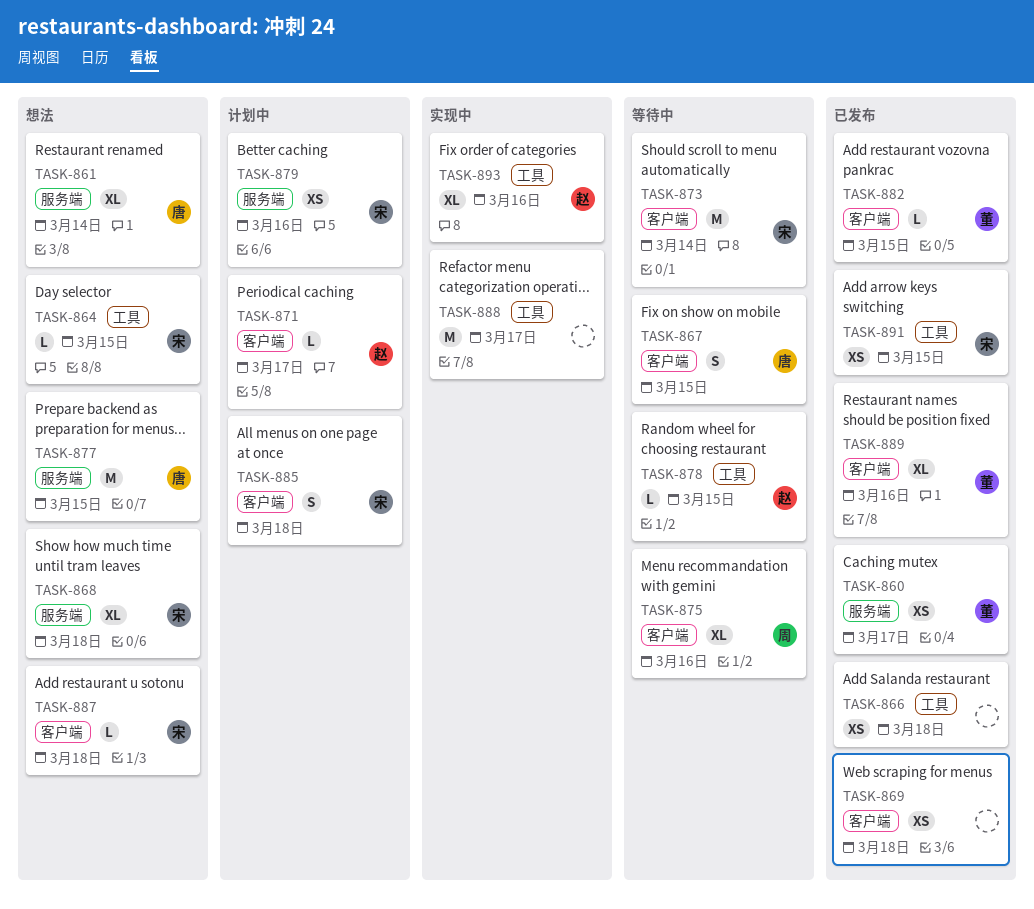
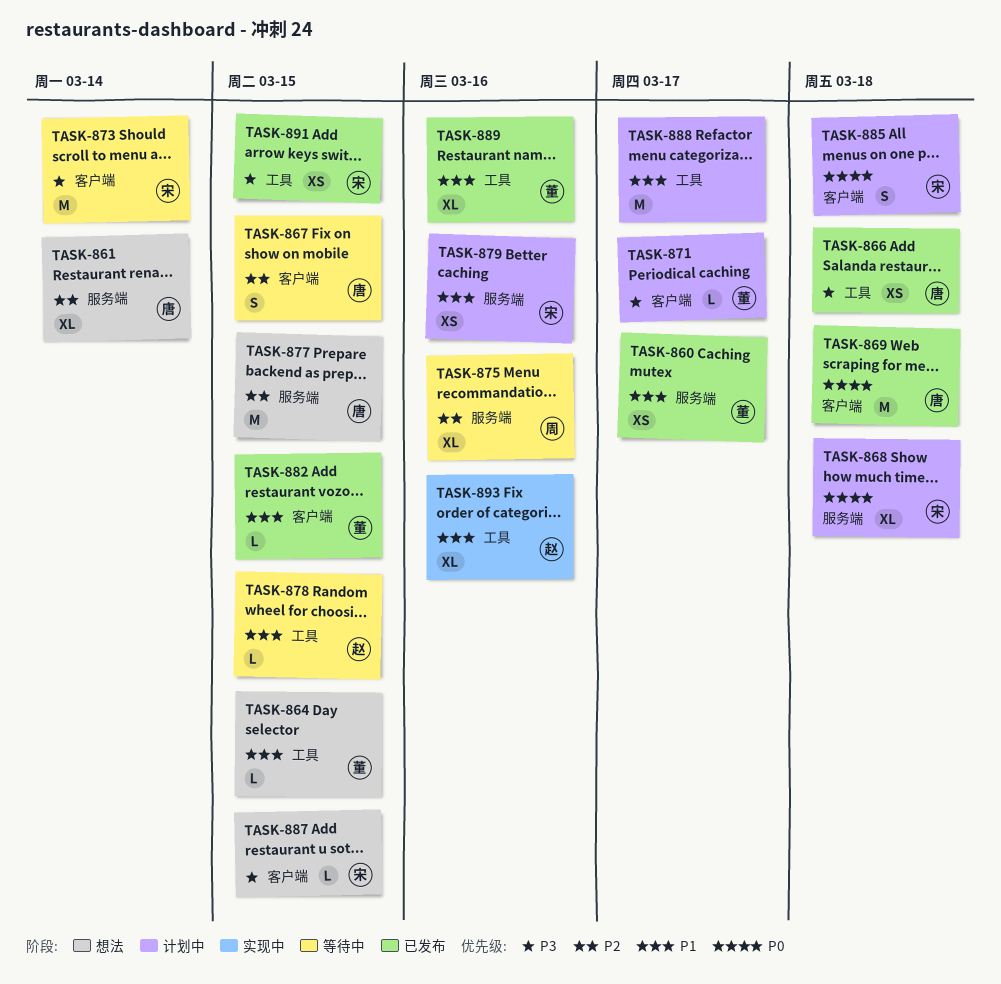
TASK-864, owner: 宋 -> 董
TASK-866, owner: none -> 唐
TASK-868, status: 想法 -> 计划中
TASK-869, owner: none -> 唐
TASK-869, estimate: XS -> M
TASK-871, owner: 赵 -> 董
TASK-875, label: 客户端 -> 服务端
TASK-887, due: Mar 18 -> Mar 15
TASK-888, status: 实现中 -> 计划中
TASK-889, label: 客户端 -> 工具

